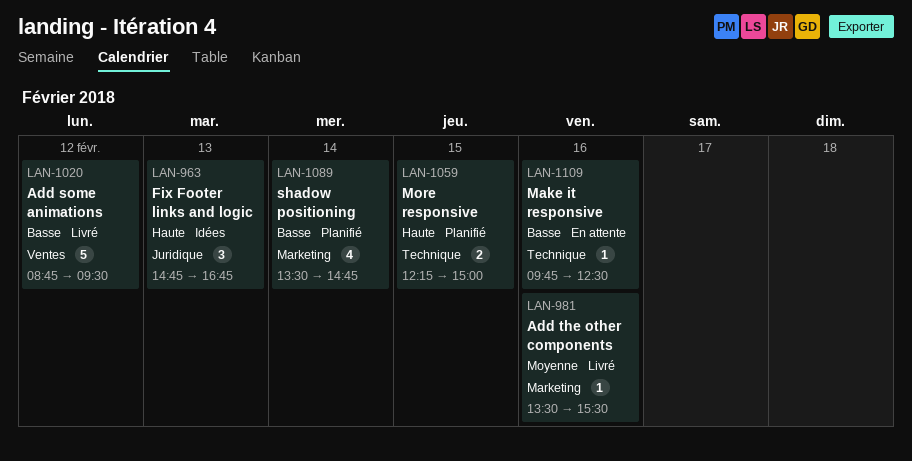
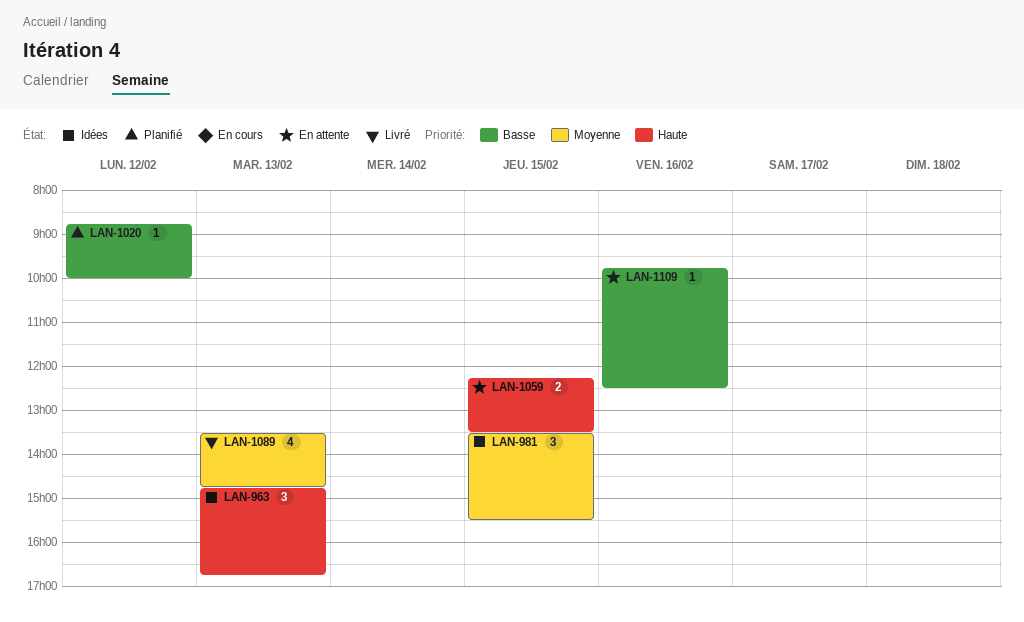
LAN-981, status: Livré -> Idées
LAN-981, estimate: 1 -> 3
LAN-981, day: Feb 16 -> Feb 15
LAN-1020, status: Livré -> Planifié
LAN-1020, estimate: 5 -> 1
LAN-1020, ends: 09:30 -> 10:00
LAN-1059, status: Planifié -> En attente
LAN-1059, ends: 15:00 -> 13:30
LAN-1089, status: Planifié -> Livré
LAN-1089, priority: Basse -> Moyenne
LAN-1089, day: Feb 14 -> Feb 13

